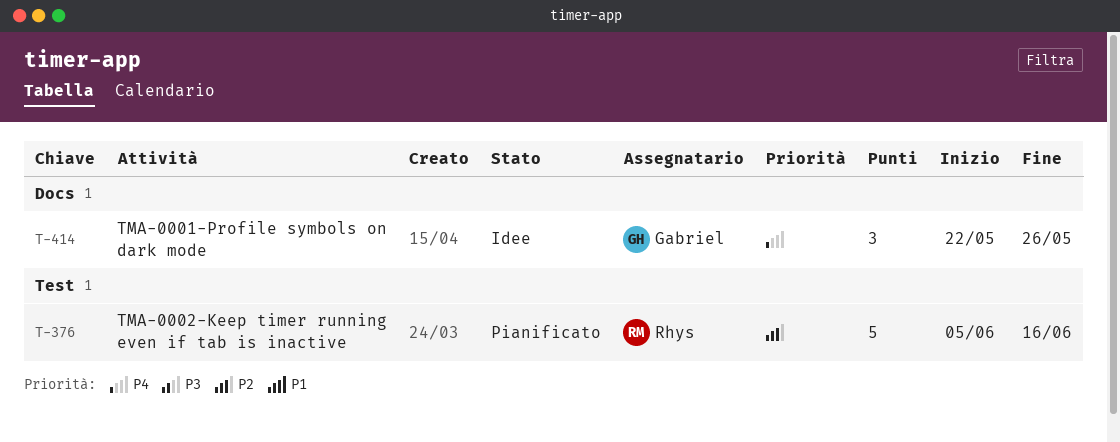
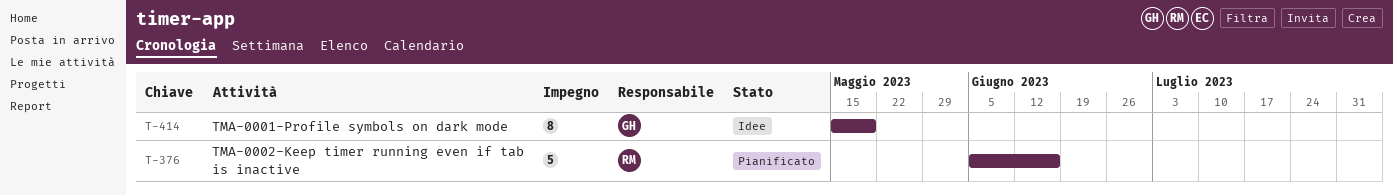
T-414, estimate: 3 -> 8
T-414, start: May 22 -> May 15
T-414, due: May 26 -> May 19

